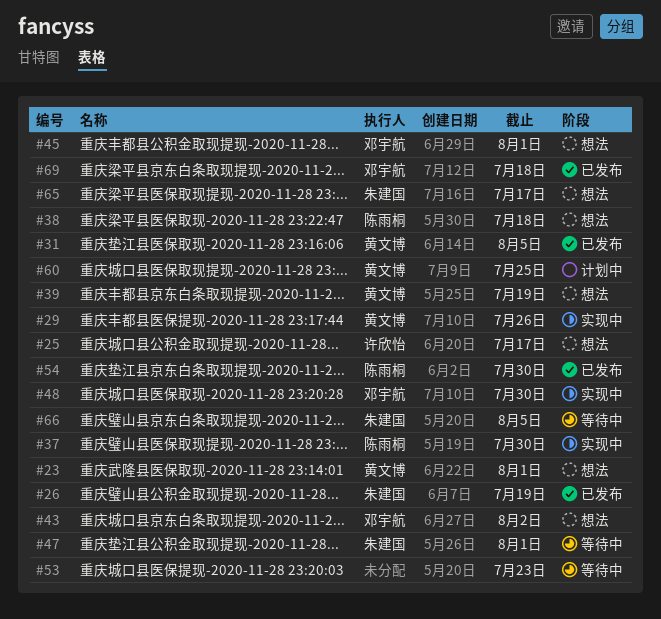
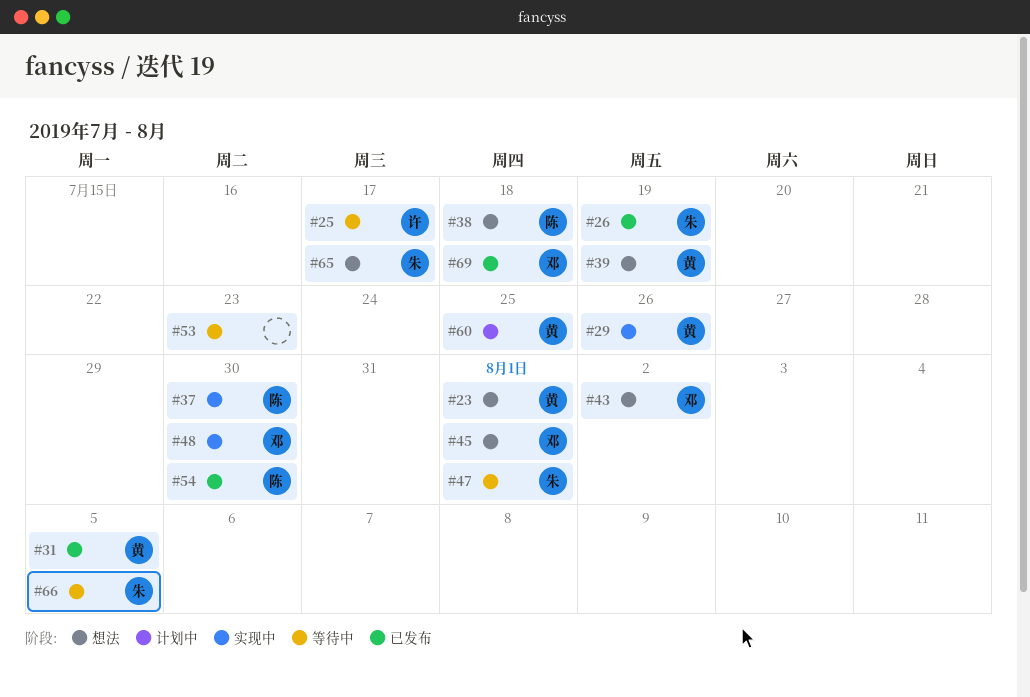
#25, status: 想法 -> 等待中

